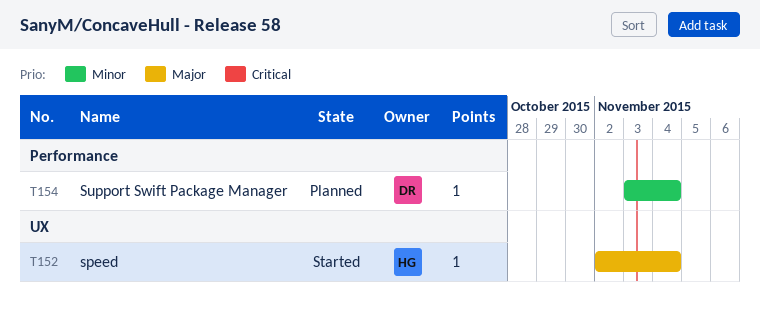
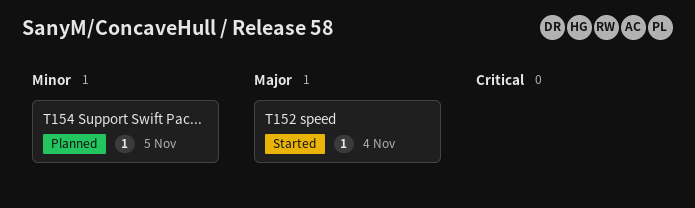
T154, due: Nov 4 -> Nov 5

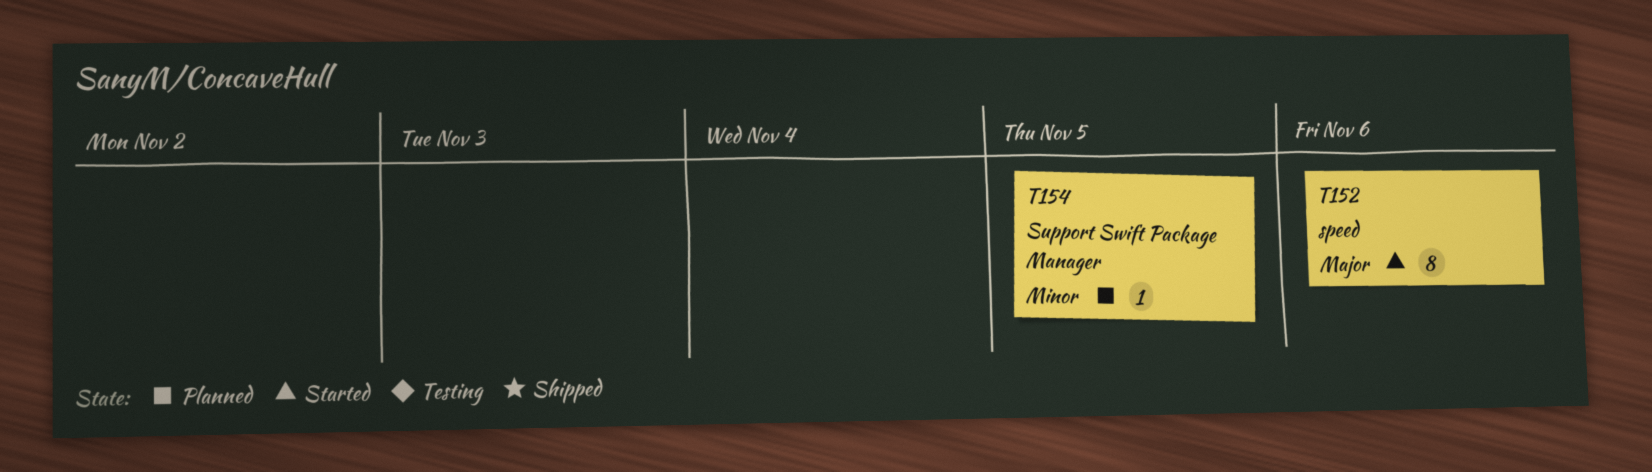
T152, estimate: 1 -> 8
T152, due: Nov 4 -> Nov 6

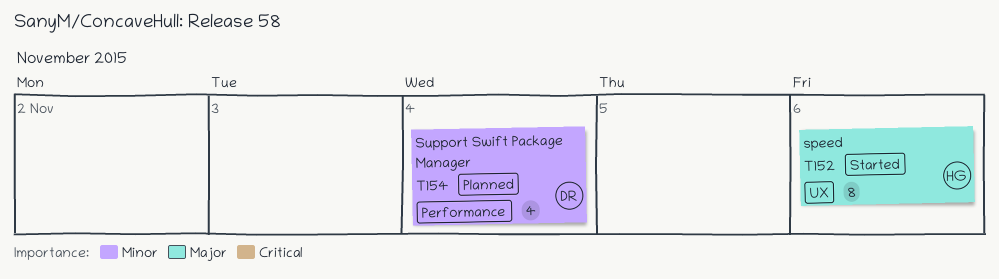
T154, estimate: 1 -> 4
T154, due: Nov 5 -> Nov 4

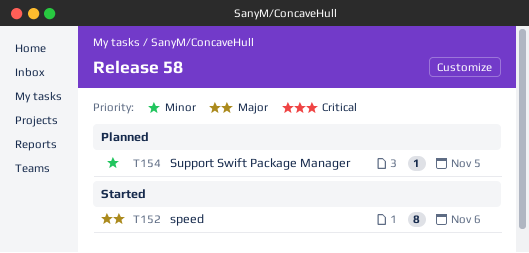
T154, estimate: 4 -> 1
T154, due: Nov 4 -> Nov 5

